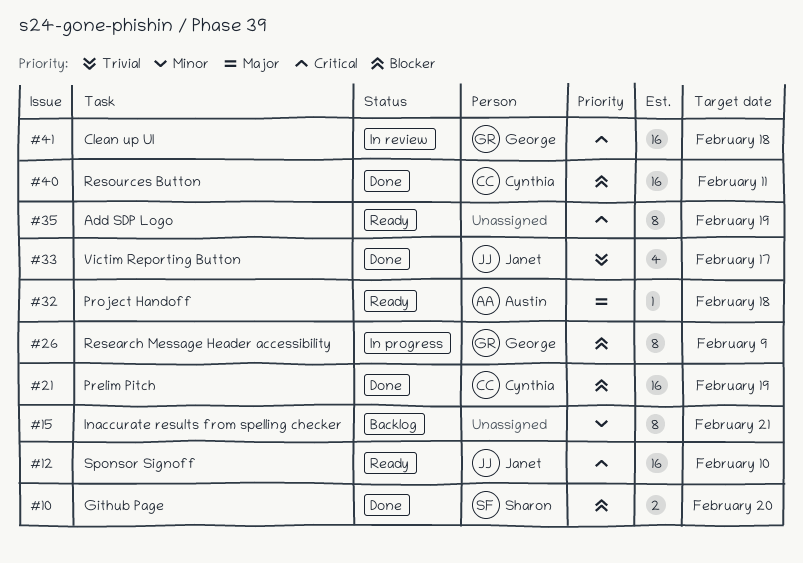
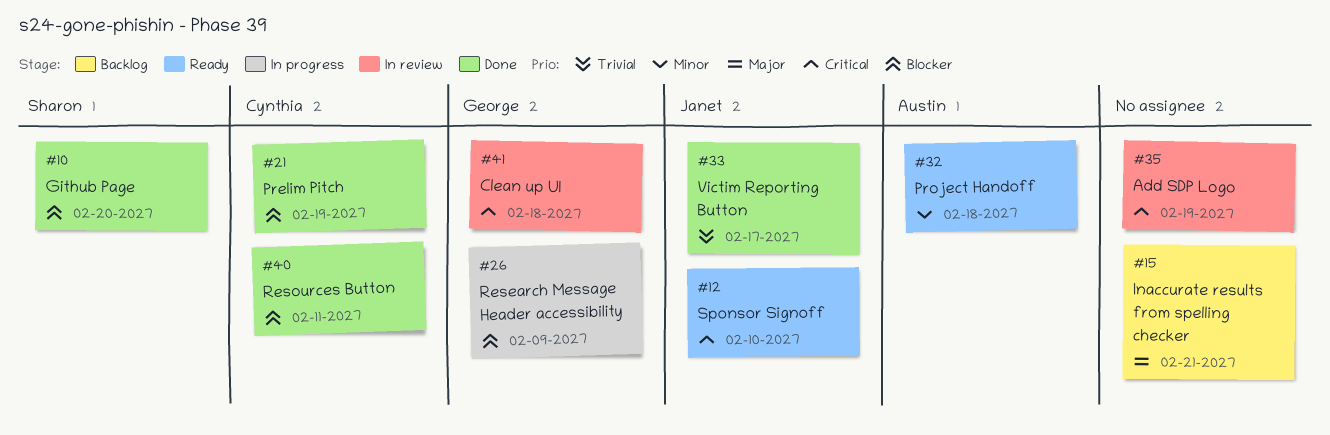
#15, priority: Minor -> Major
#32, priority: Major -> Minor
#35, status: Ready -> In review

